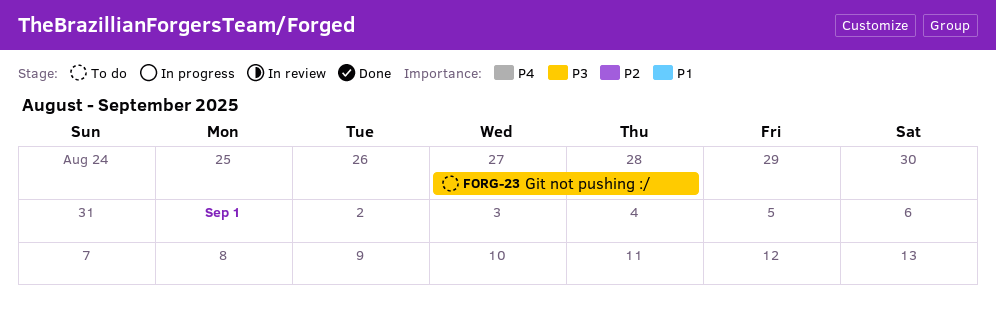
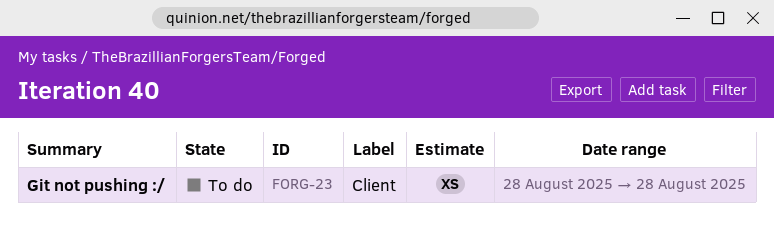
FORG-23, start: Aug 27 -> Aug 28

